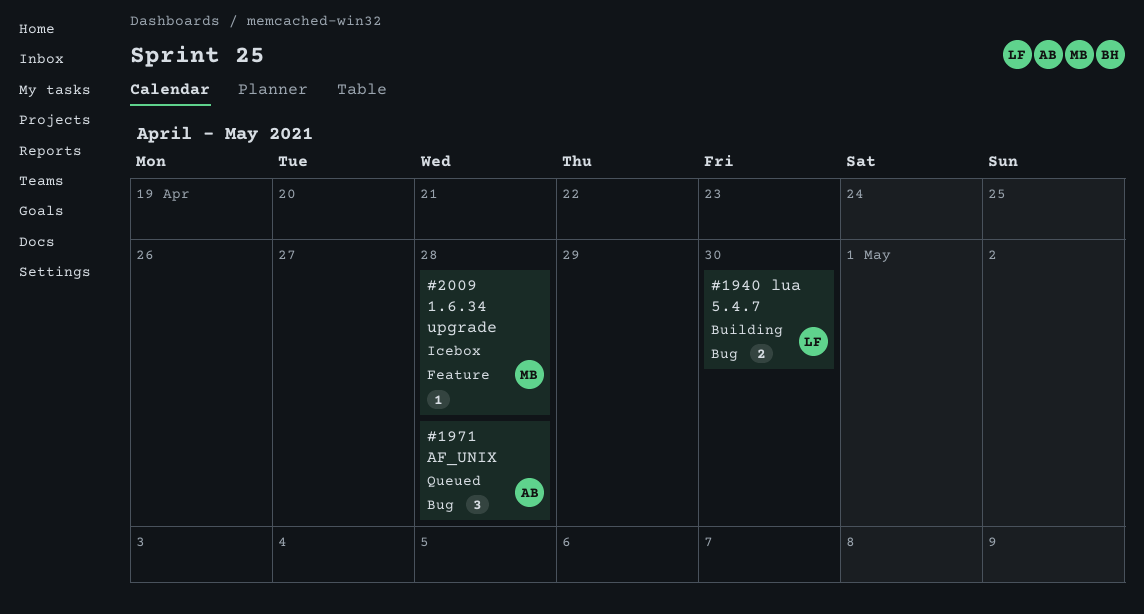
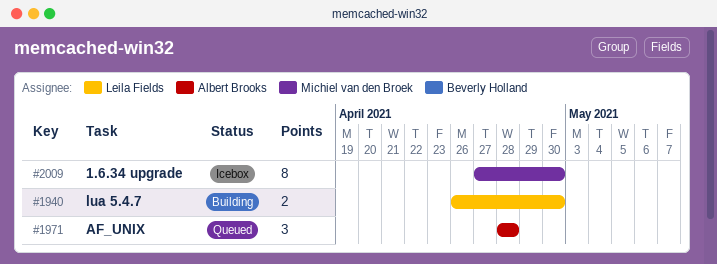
#2009, estimate: 1 -> 8
#2009, due: Apr 28 -> Apr 30

